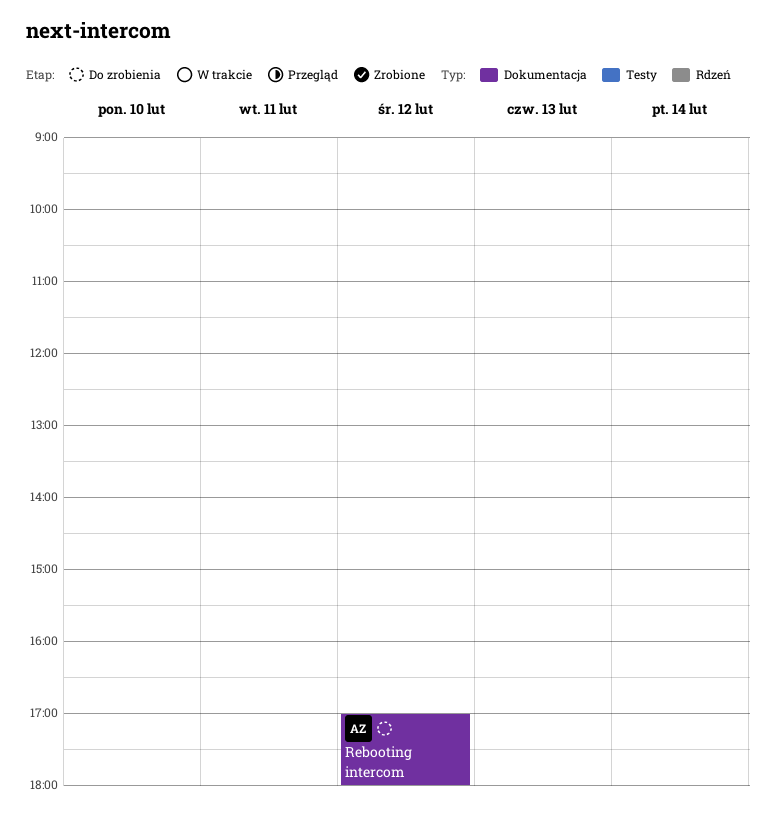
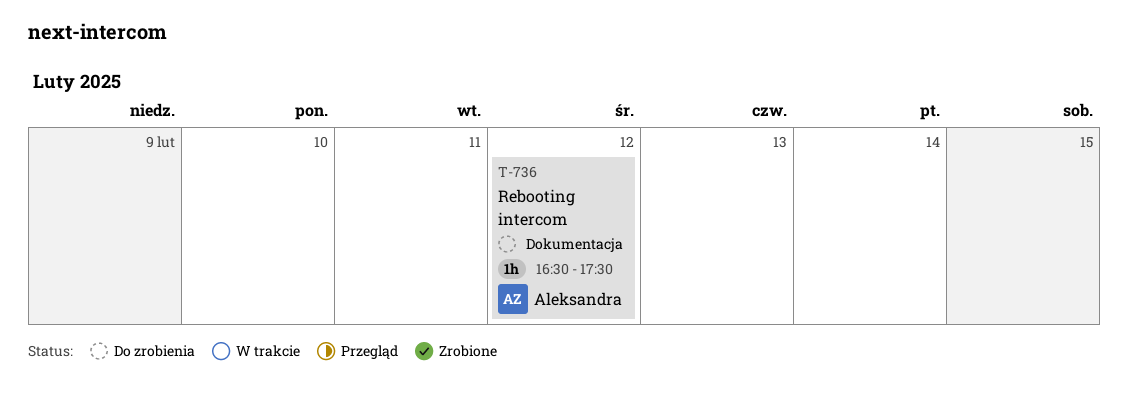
Rebooting intercom, begins: 17:00 -> 16:30
Rebooting intercom, ends: 18:00 -> 17:30

